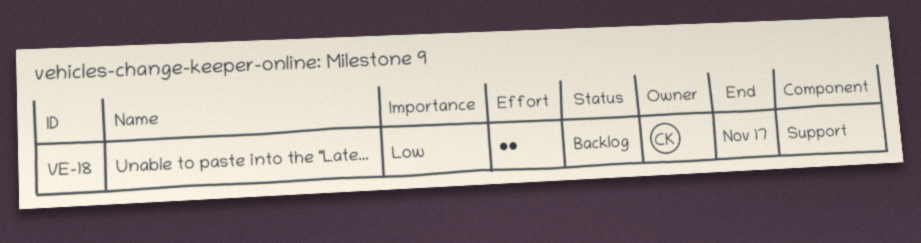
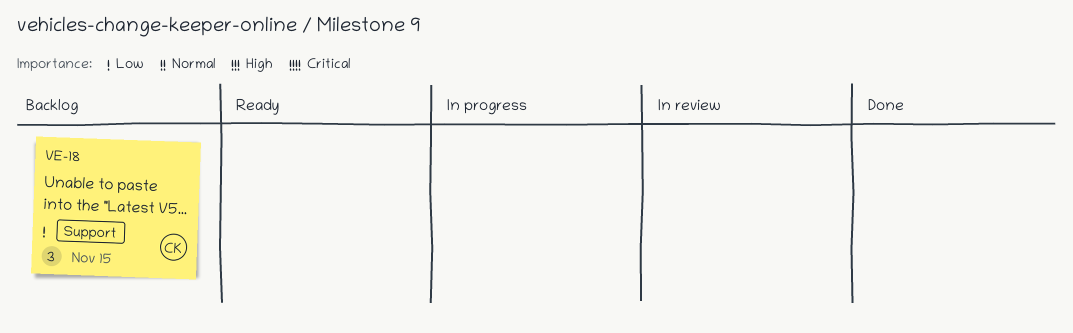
VE-18, estimate: 2 -> 3
VE-18, due: Nov 17 -> Nov 15

